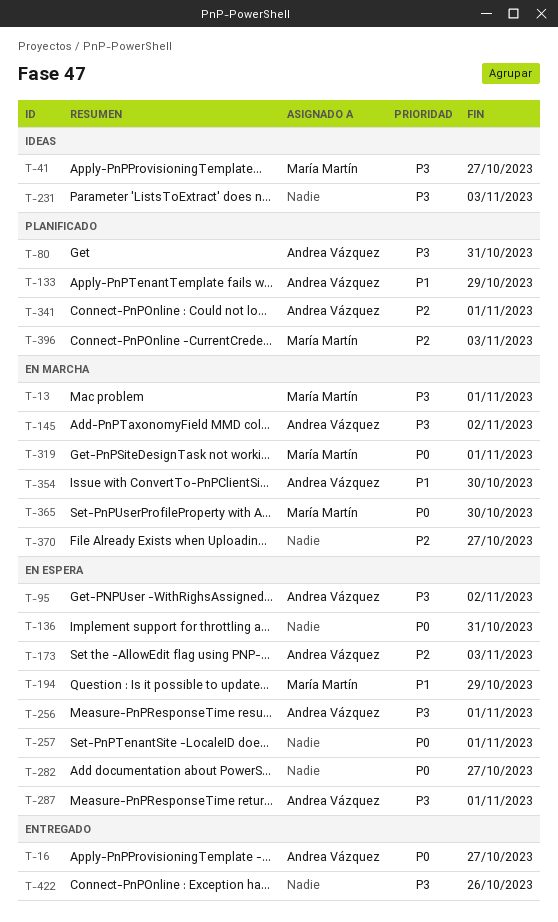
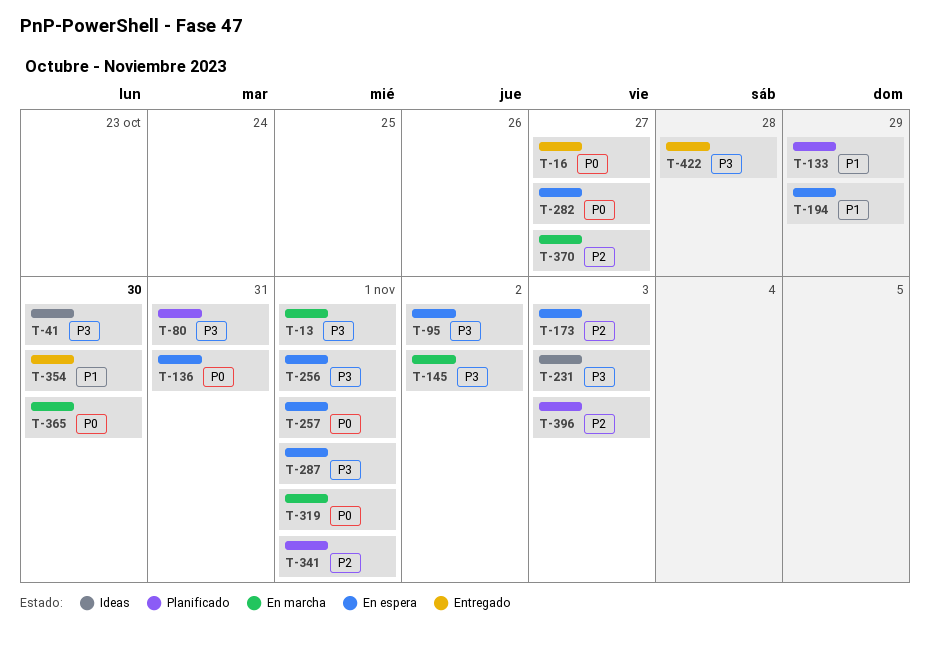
T-41, due: Oct 27 -> Oct 30
T-354, status: En marcha -> Entregado
T-422, due: Oct 26 -> Oct 28

